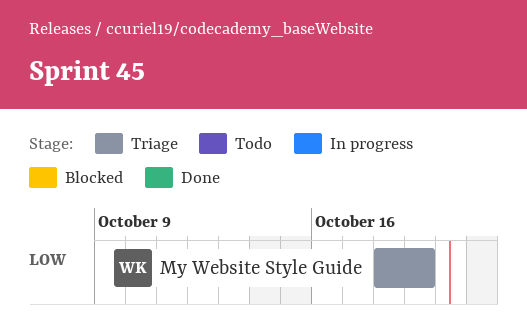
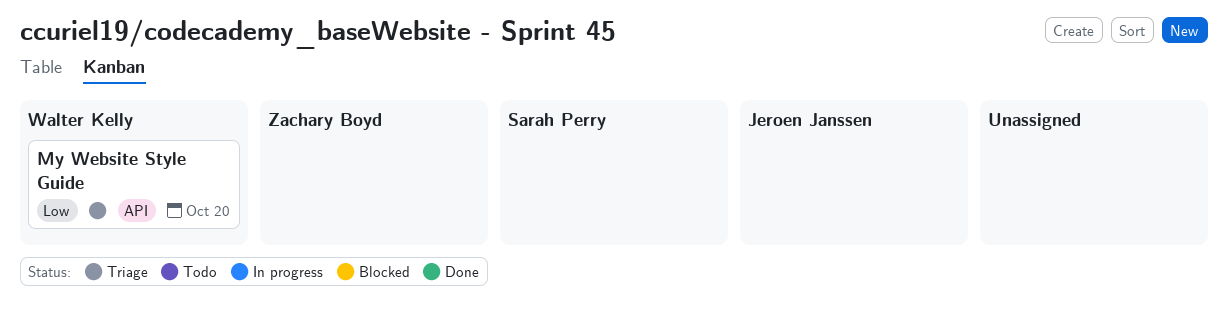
My Website Style Guide, due: Oct 19 -> Oct 20

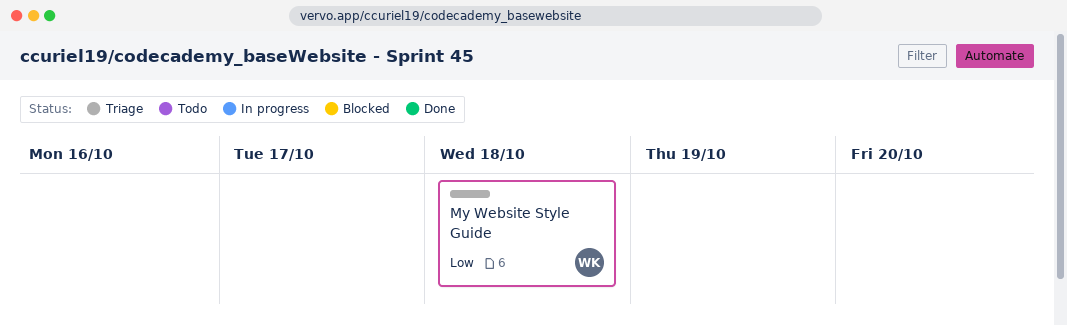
My Website Style Guide, due: Oct 20 -> Oct 18

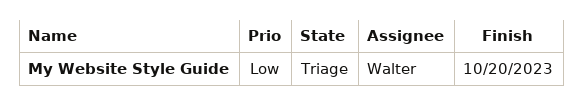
My Website Style Guide, due: Oct 18 -> Oct 20

